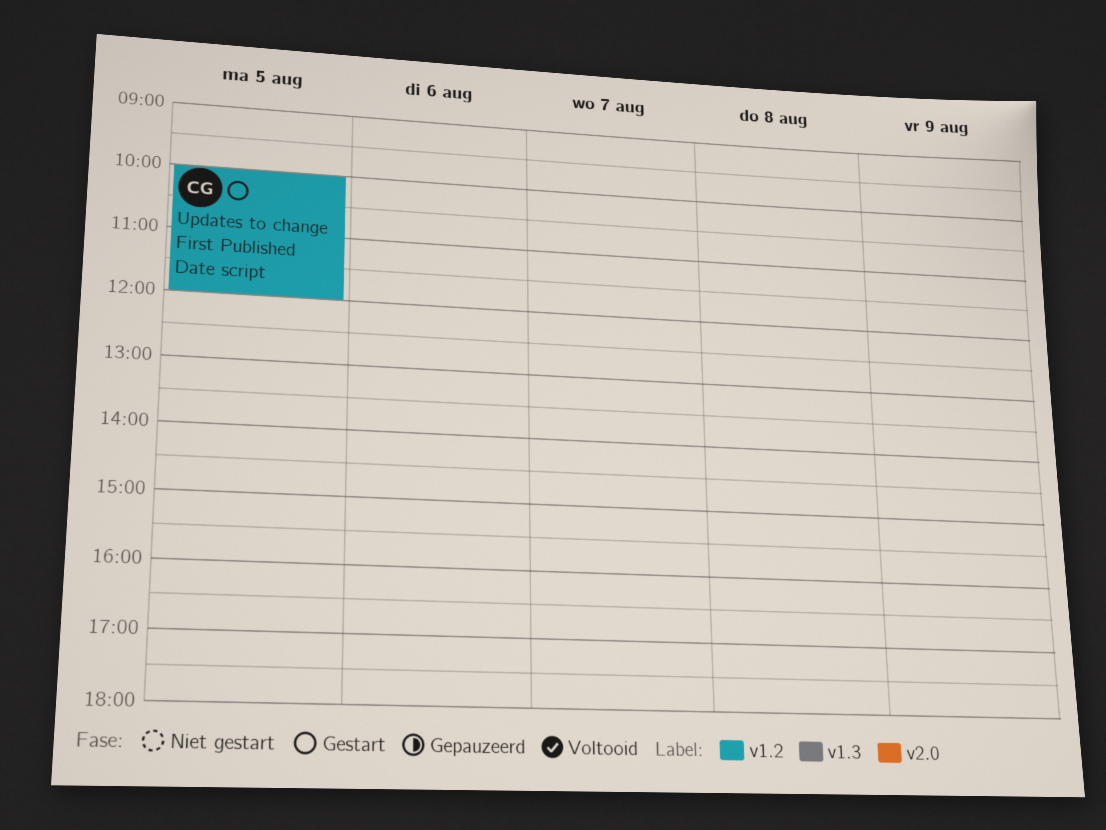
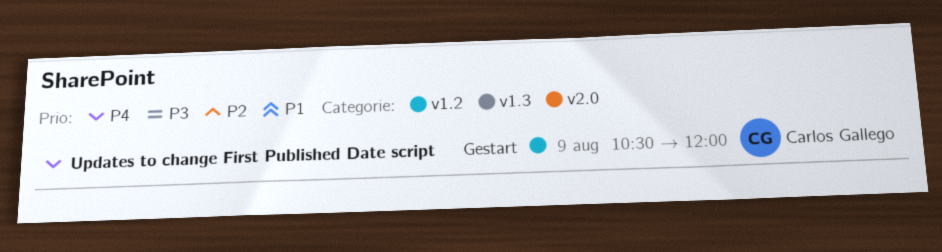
Updates to change First Published Date script, day: Aug 5 -> Aug 9
Updates to change First Published Date script, begins: 10:00 -> 10:30

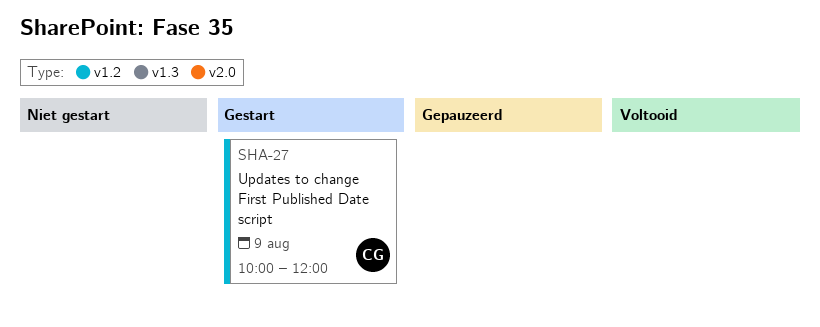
Updates to change First Published Date script, begins: 10:30 -> 10:00

